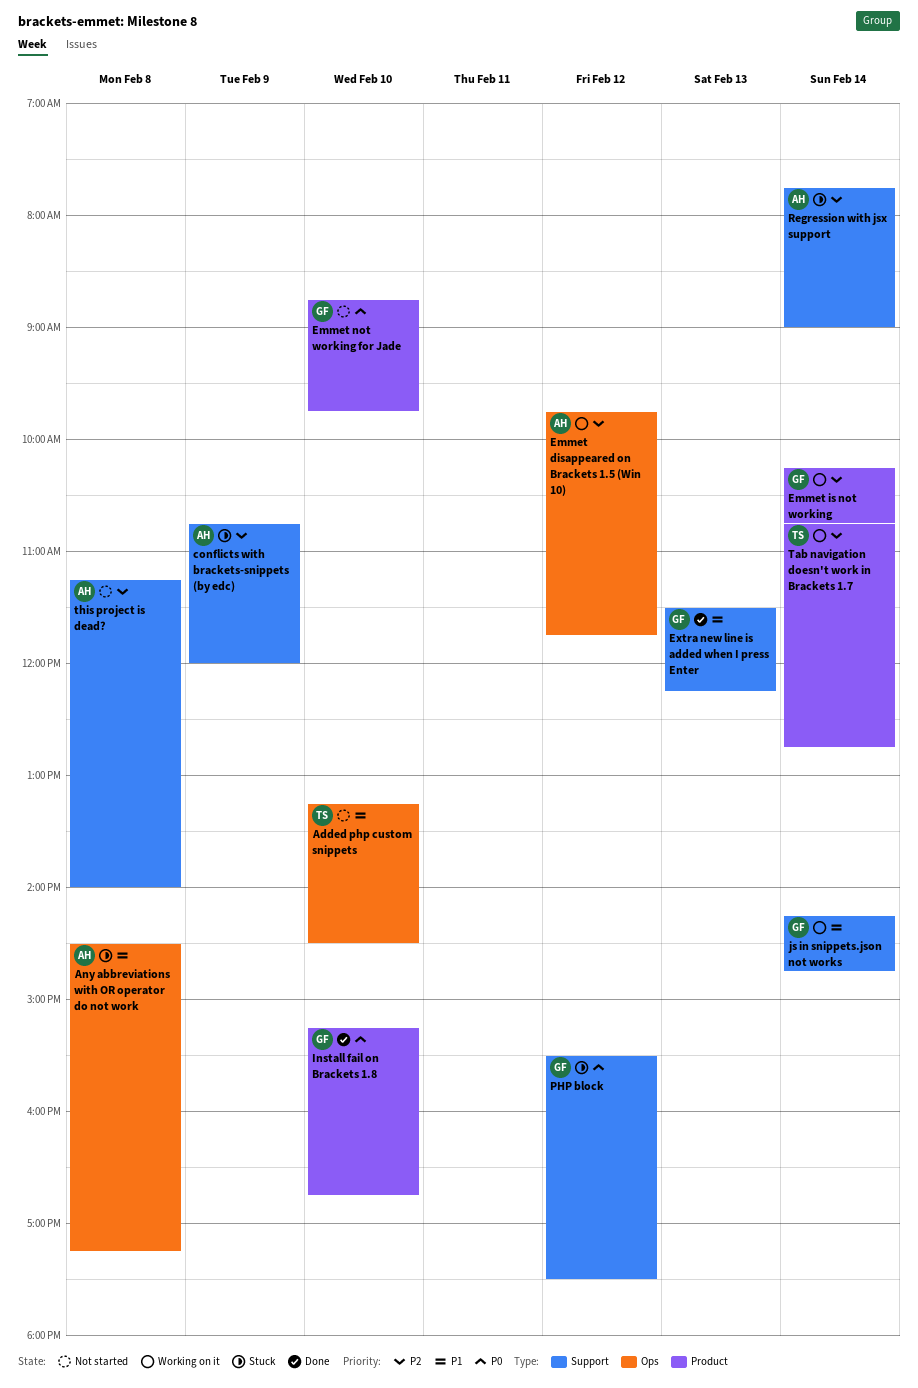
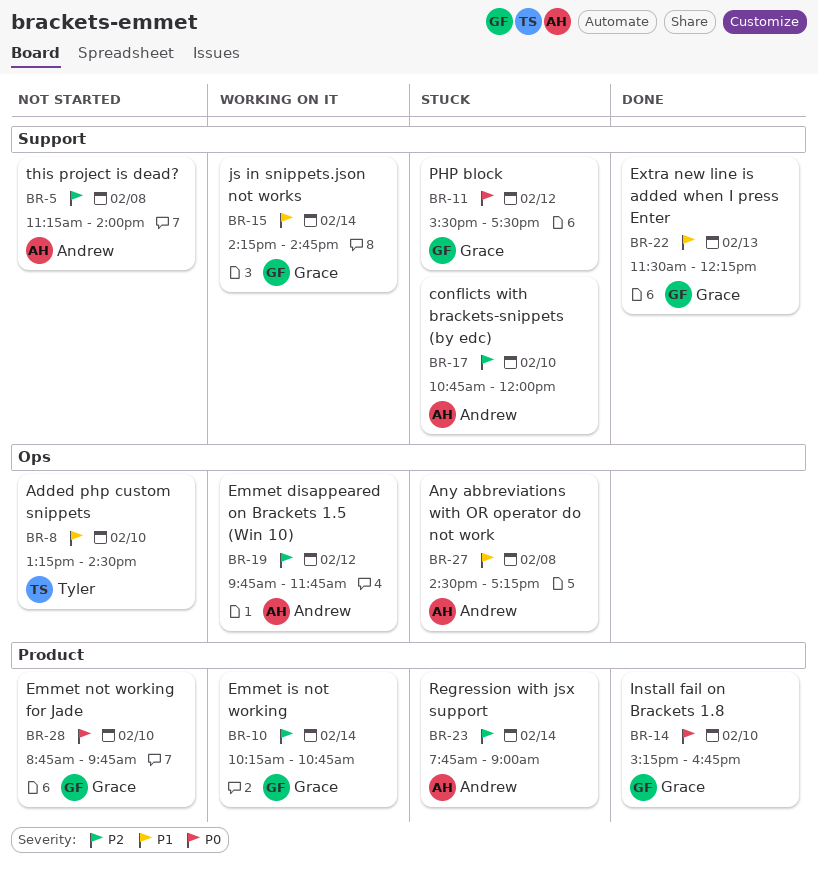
conflicts with brackets-snippets (by edc), day: Feb 9 -> Feb 10
Regression with jsx support, label: Support -> Product
Tab navigation doesn't work in Brackets 1.7: present -> none

